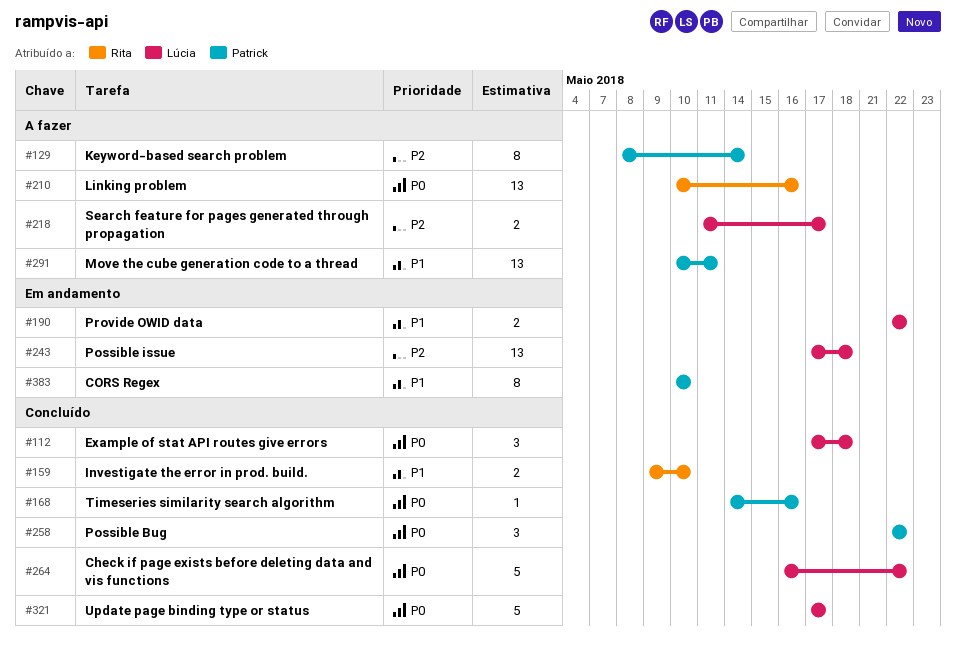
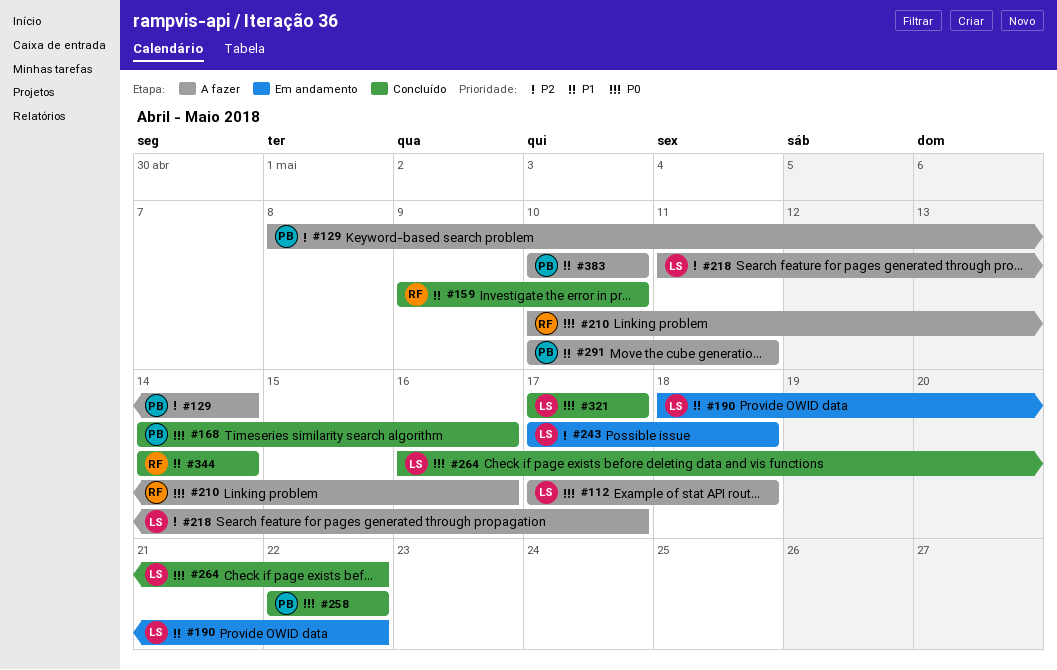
#112, status: Concluído -> A fazer
#190, start: May 22 -> May 18
#344: none -> present
#383, status: Em andamento -> A fazer

